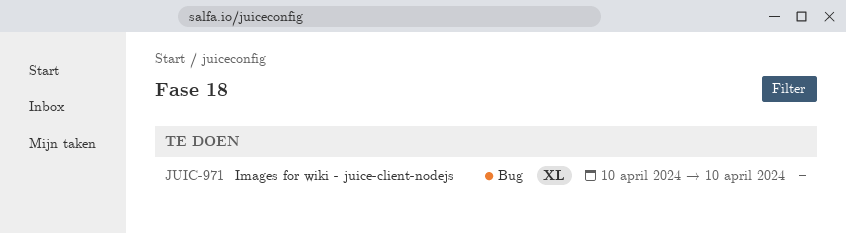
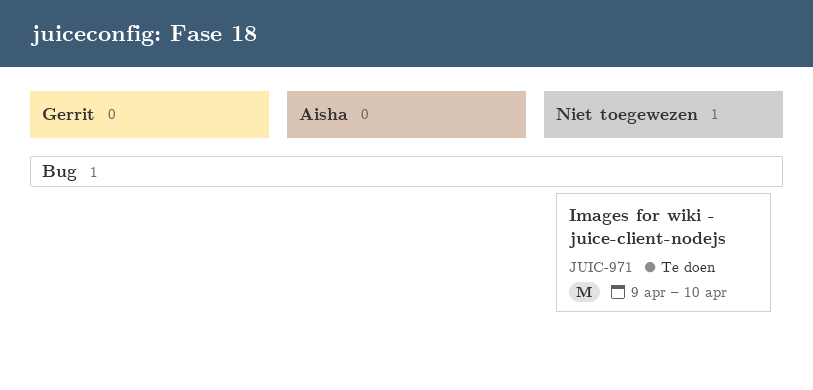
JUIC-971, estimate: XL -> M
JUIC-971, start: Apr 10 -> Apr 9

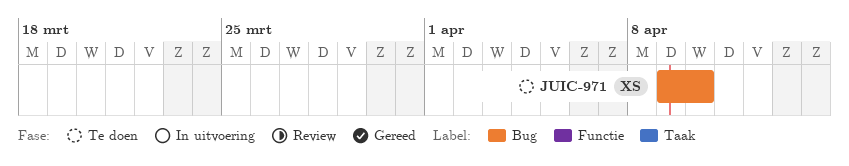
JUIC-971, estimate: M -> XS

